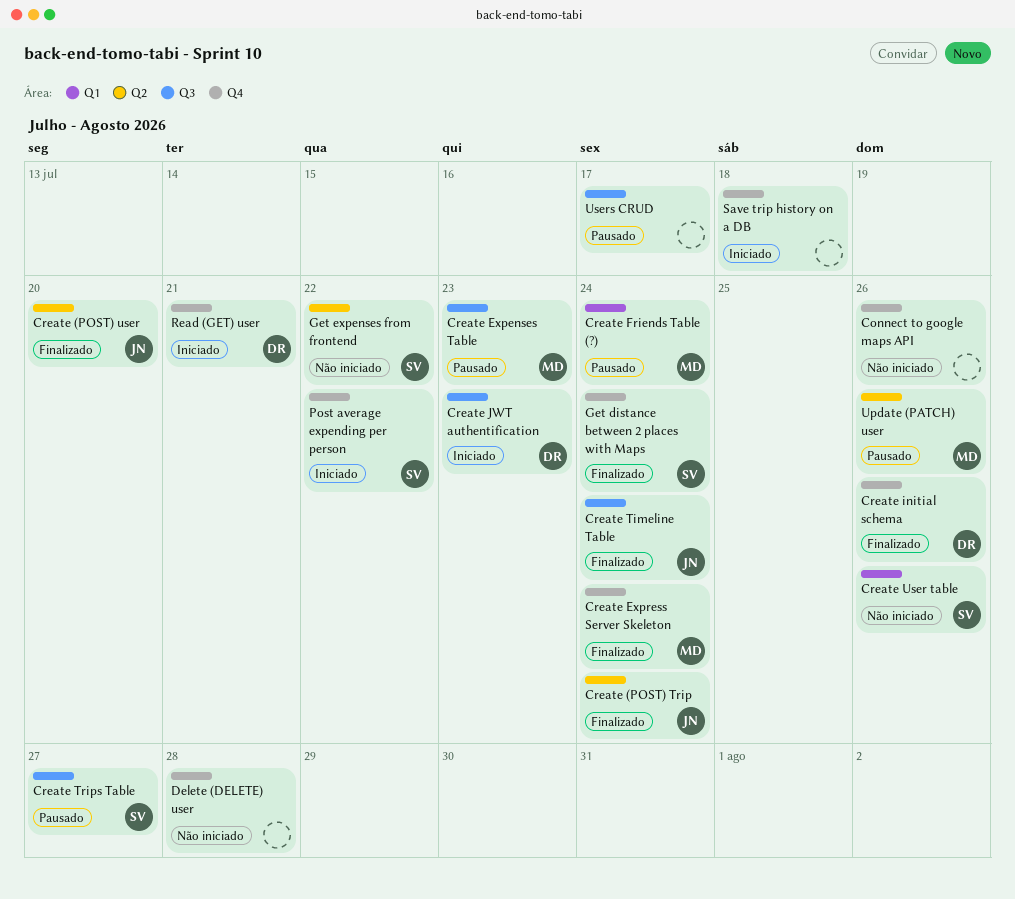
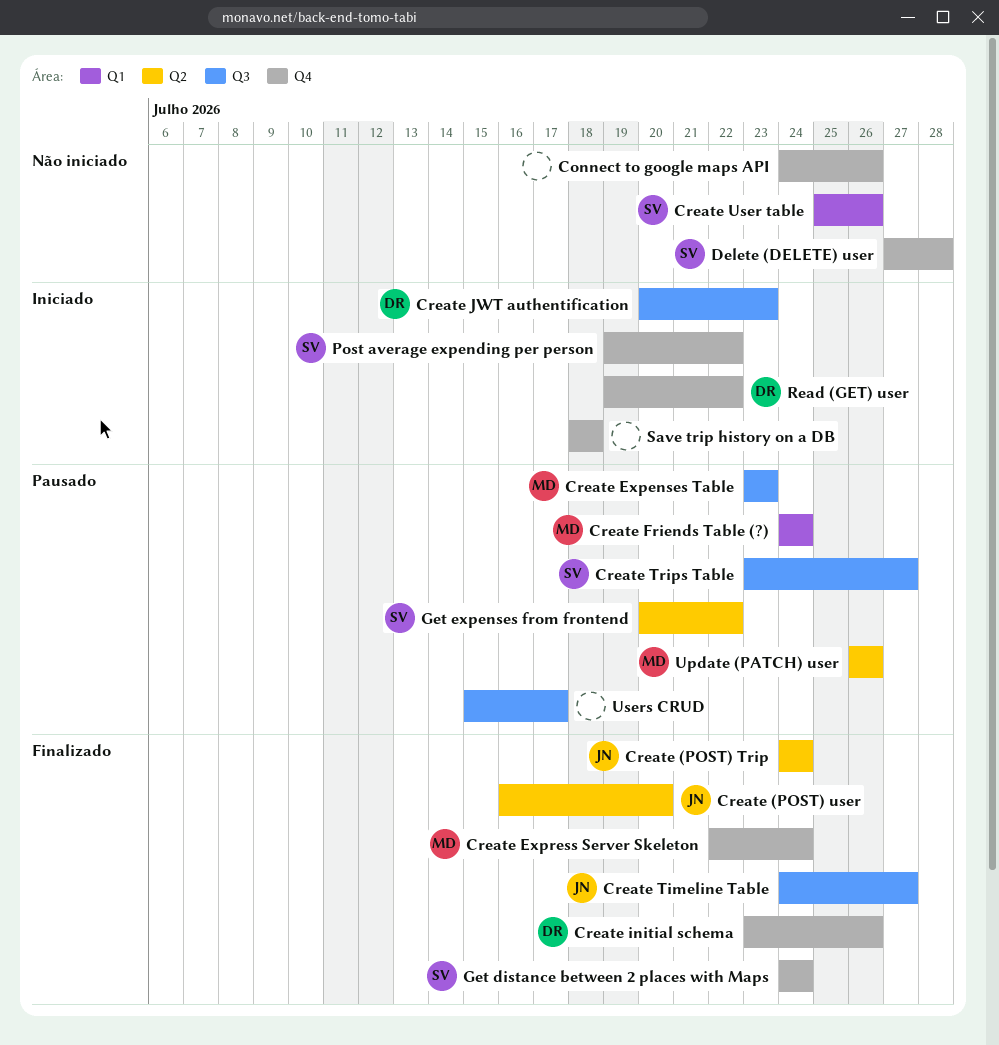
Create Timeline Table, due: Jul 24 -> Jul 27
Delete (DELETE) user, owner: none -> SV
Get expenses from frontend, status: Não iniciado -> Pausado
Read (GET) user, due: Jul 21 -> Jul 22

